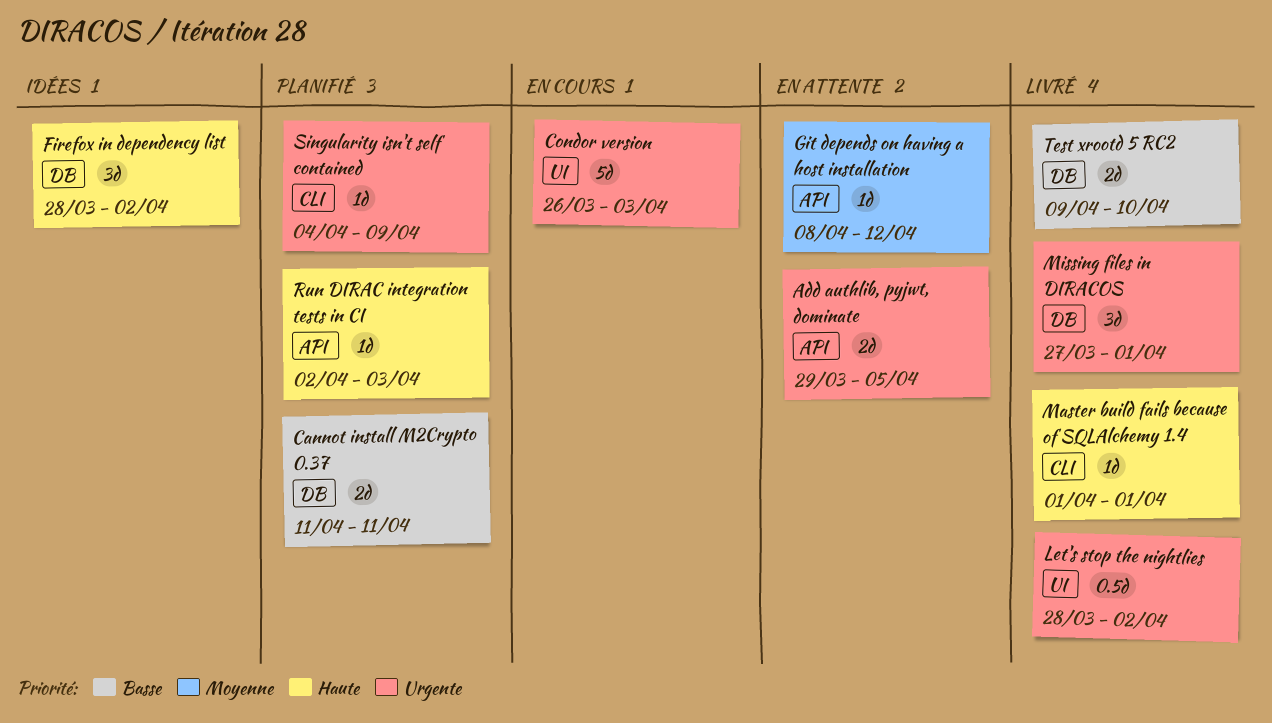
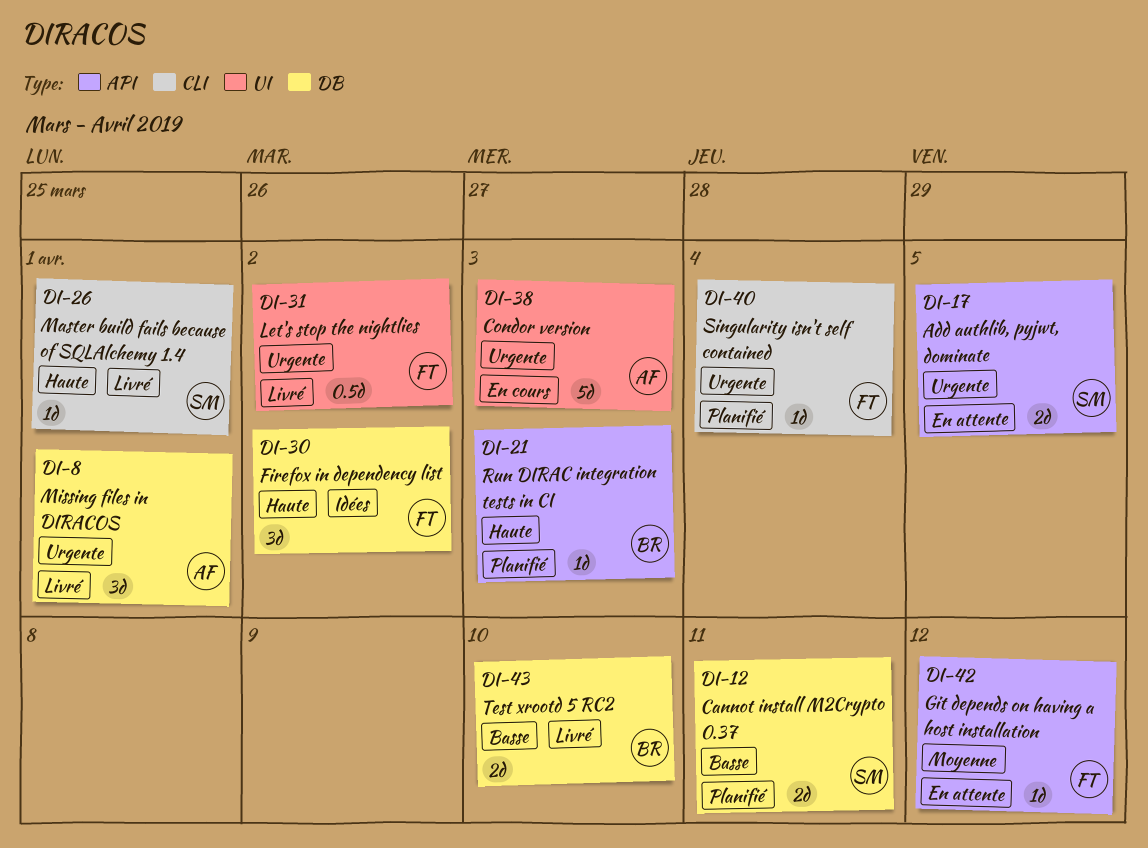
Singularity isn't self contained, due: Apr 9 -> Apr 4

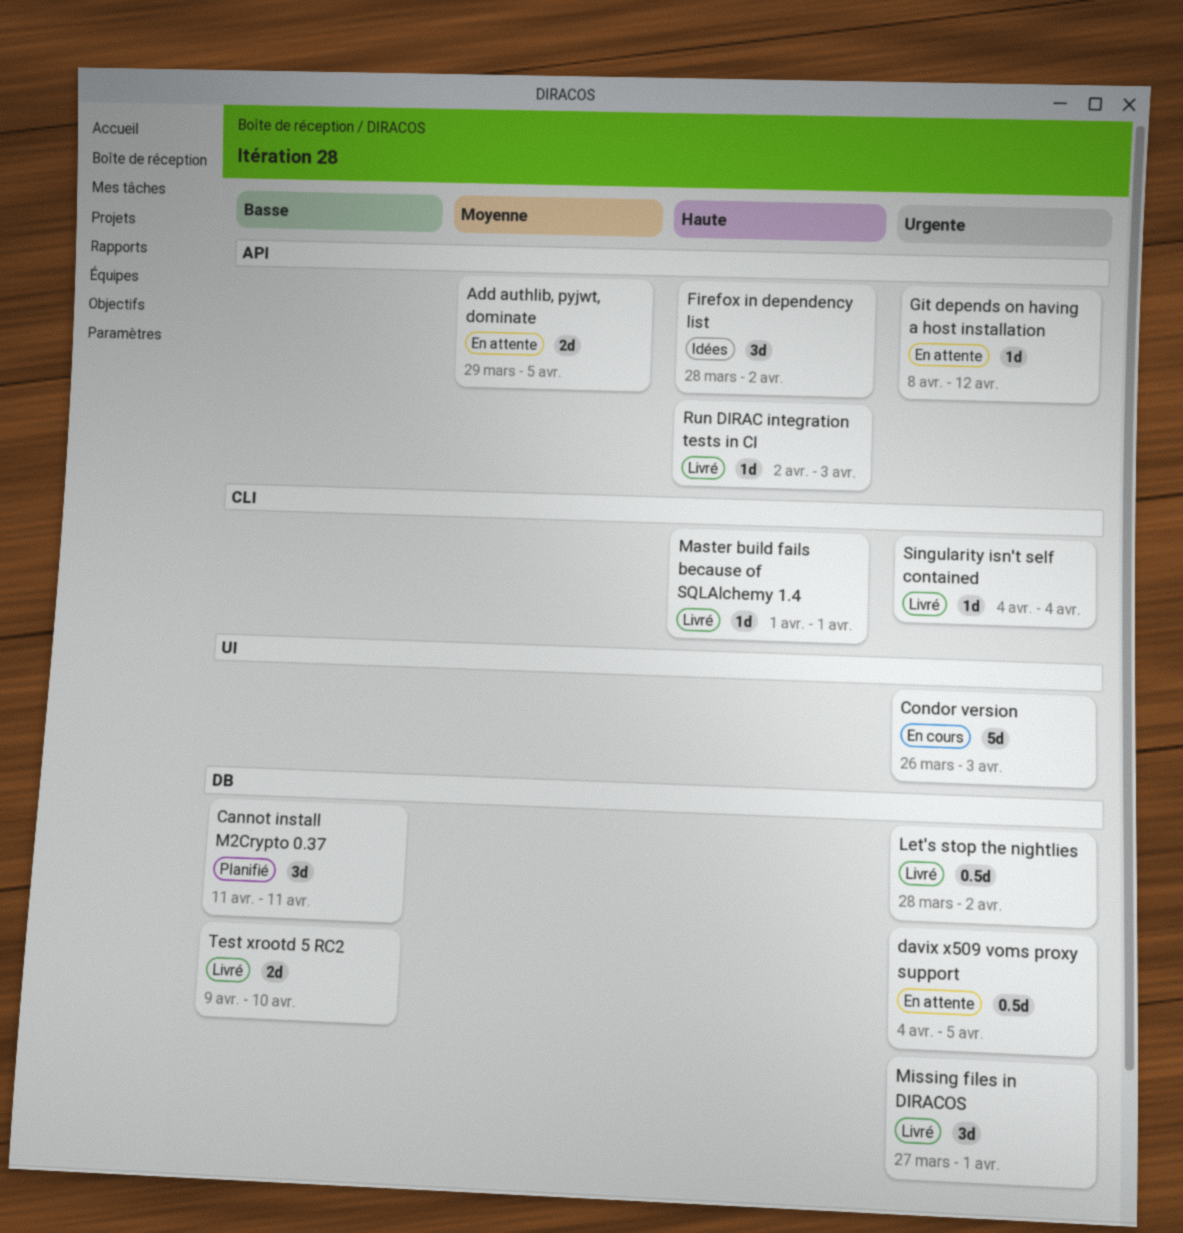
Add authlib, pyjwt, dominate, priority: Urgente -> Moyenne
Cannot install M2Crypto 0.37, estimate: 2d -> 3d
davix x509 voms proxy support: none -> present
Firefox in dependency list, label: DB -> API
Git depends on having a host installation, priority: Moyenne -> Urgente
Let's stop the nightlies, label: UI -> DB
Run DIRAC integration tests in CI, status: Planifié -> Livré
Singularity isn't self contained, status: Planifié -> Livré

